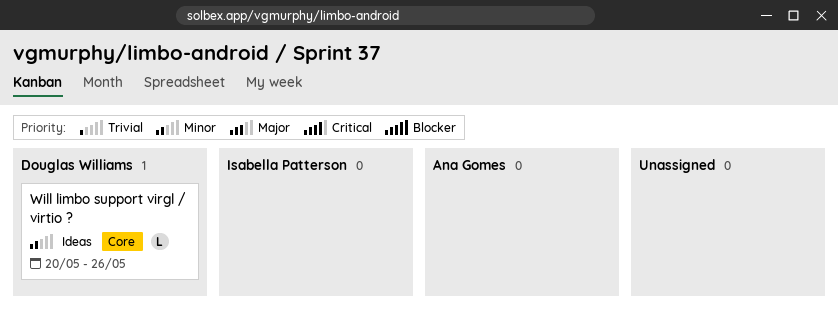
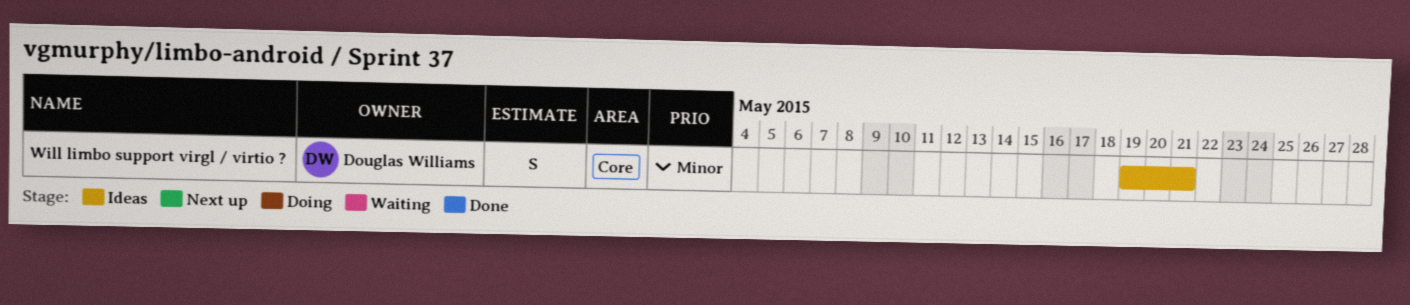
Will limbo support virgl / virtio ?, estimate: L -> S
Will limbo support virgl / virtio ?, start: May 20 -> May 19
Will limbo support virgl / virtio ?, due: May 26 -> May 21

